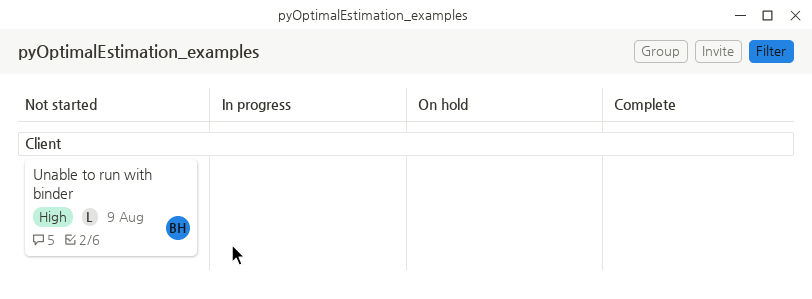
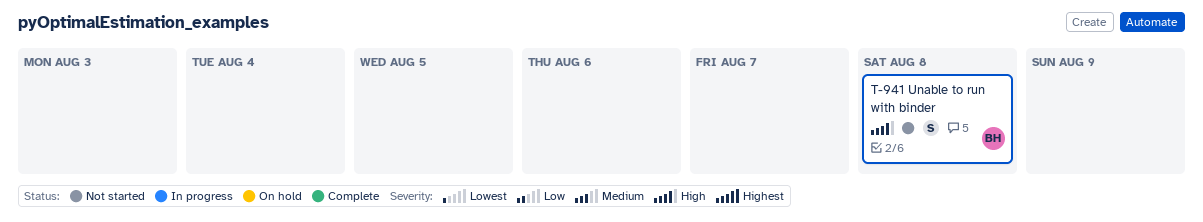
Unable to run with binder, estimate: L -> S
Unable to run with binder, due: Aug 9 -> Aug 8

